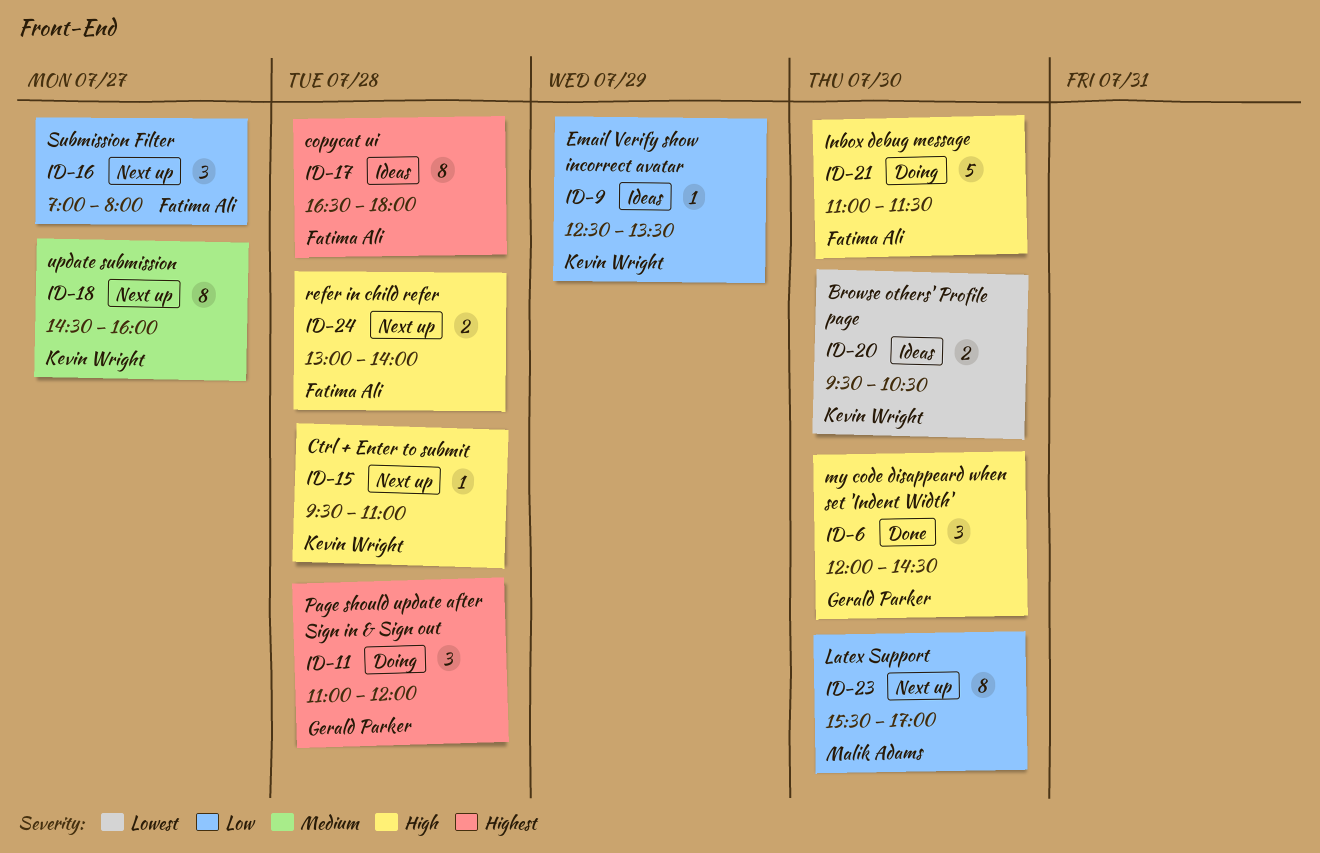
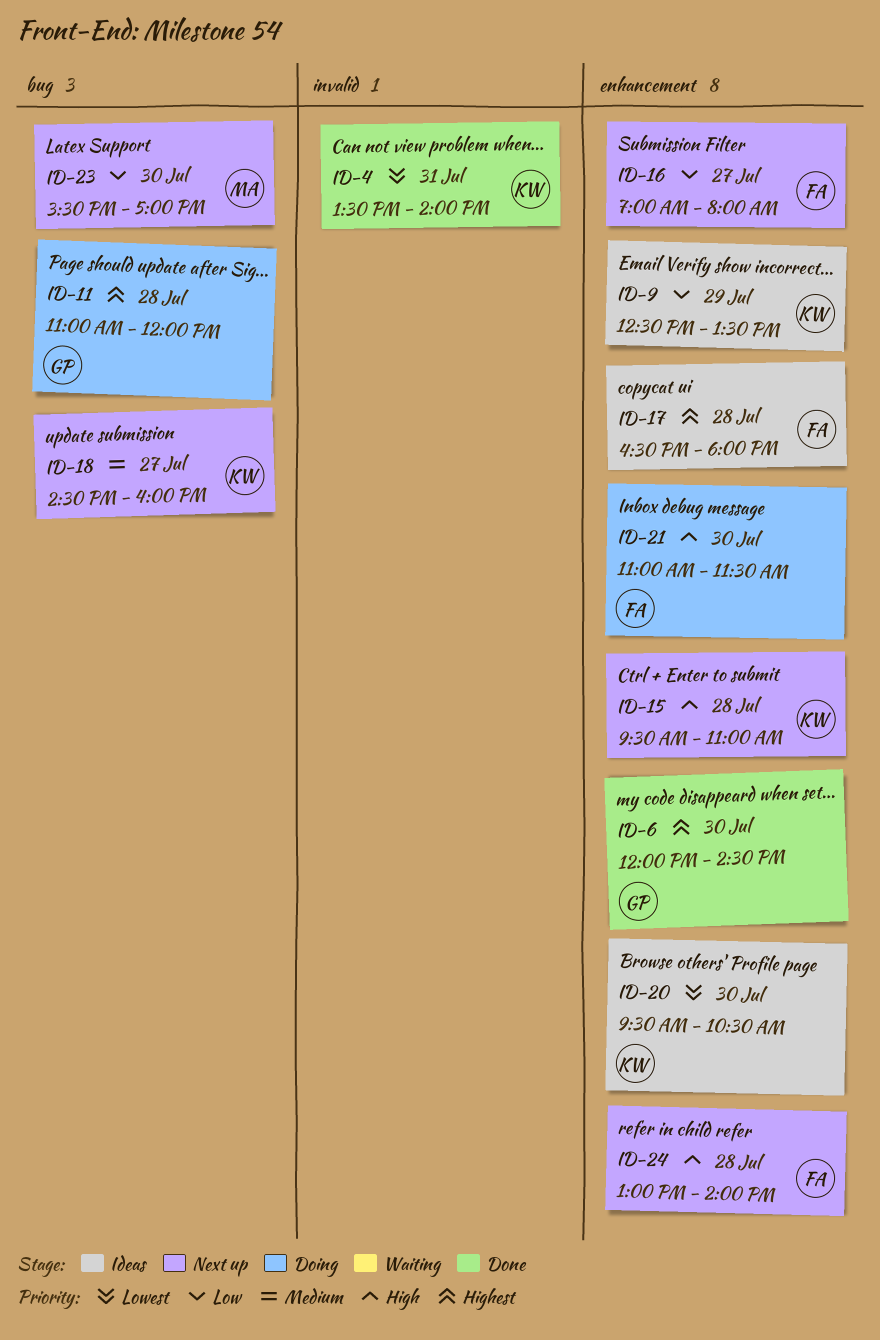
ID-4: none -> present
ID-6, priority: High -> Highest

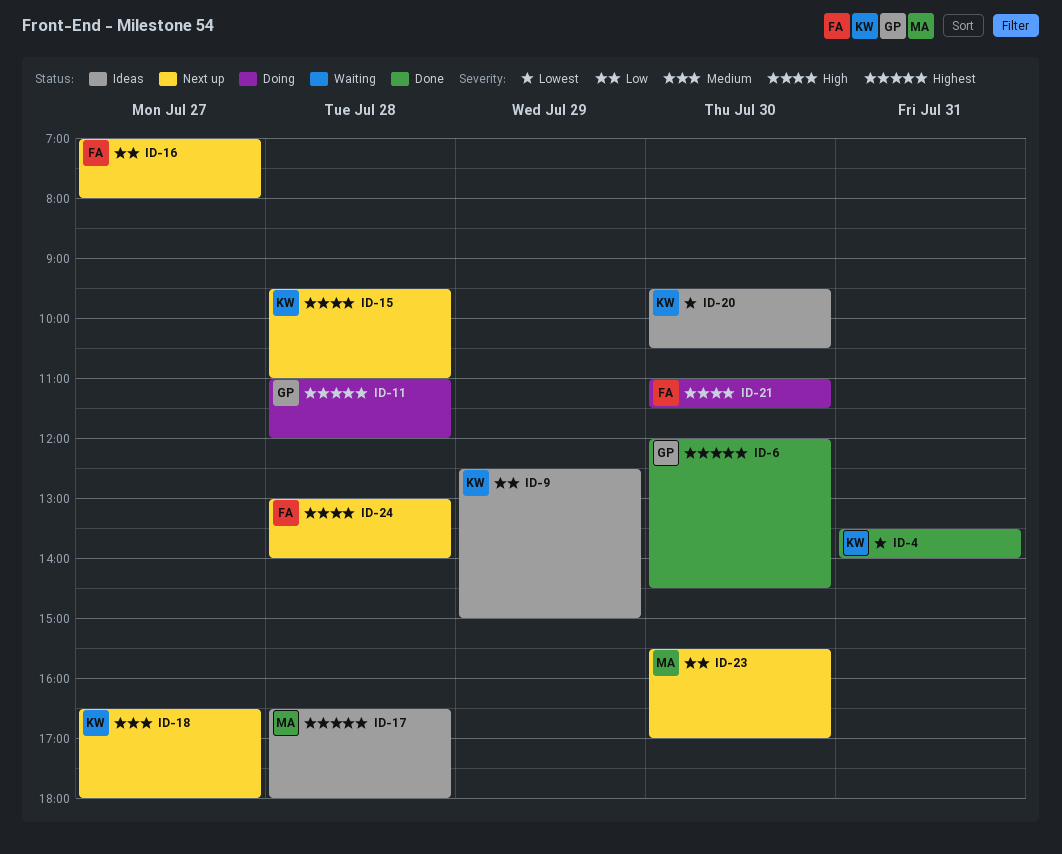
ID-9, ends: 13:30 -> 15:00
ID-17, owner: FA -> MA
ID-18, begins: 14:30 -> 16:30
ID-18, ends: 16:00 -> 18:00

